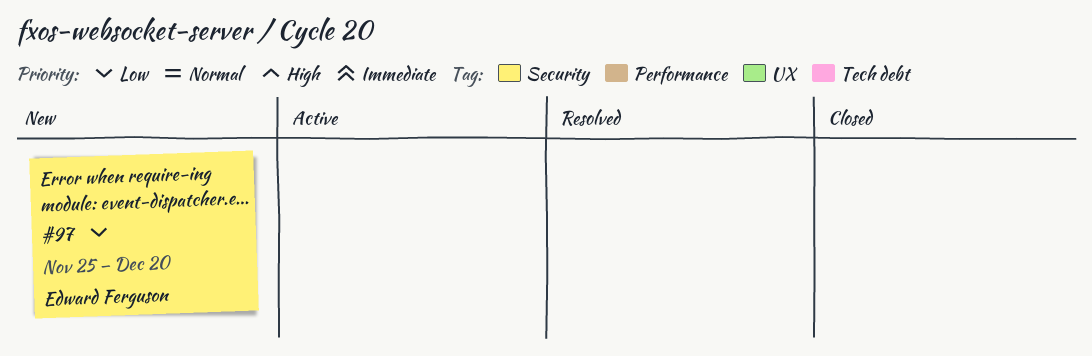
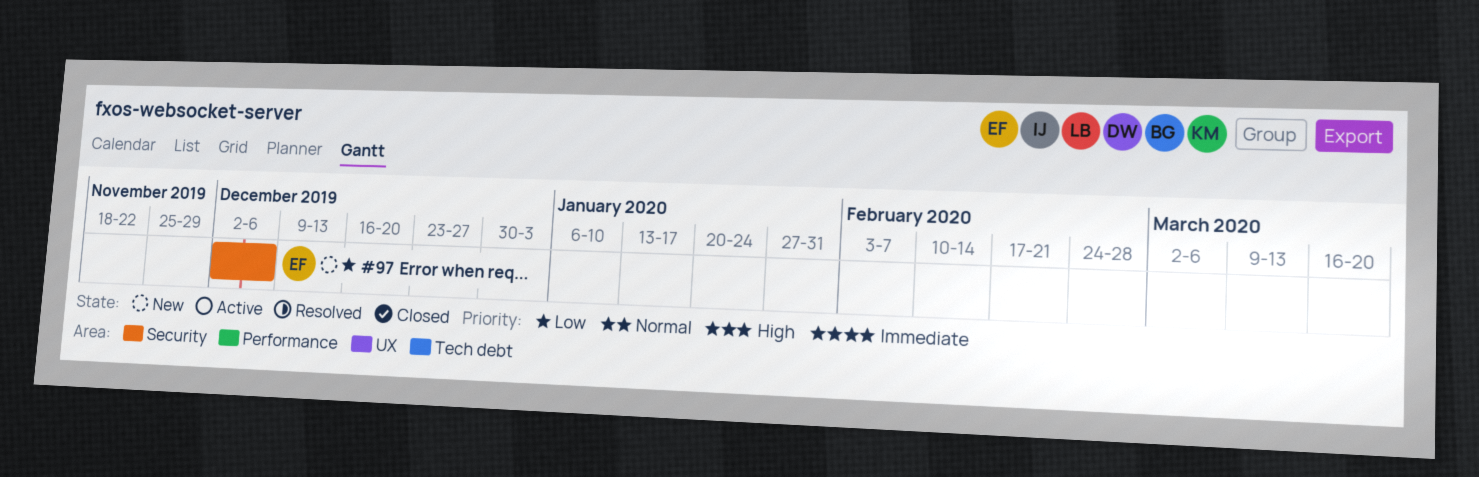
#97, start: Nov 25 -> Dec 2
#97, due: Dec 20 -> Dec 6

